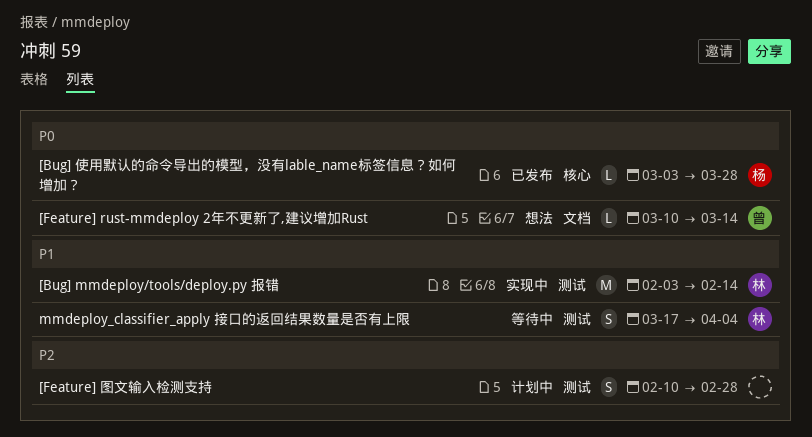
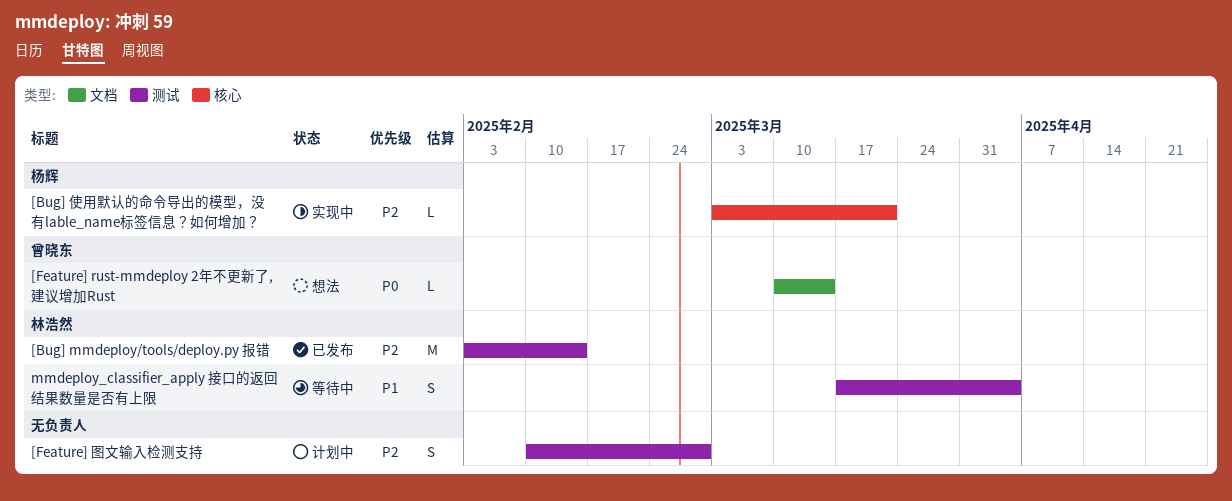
[Bug] mmdeploy/tools/deploy.py 报错, status: 实现中 -> 已发布
[Bug] mmdeploy/tools/deploy.py 报错, priority: P1 -> P2
[Bug] 使用默认的命令导出的模型，没有lable_name标签信息？如何增加？, status: 已发布 -> 实现中
[Bug] 使用默认的命令导出的模型，没有lable_name标签信息？如何增加？, priority: P0 -> P2
[Bug] 使用默认的命令导出的模型，没有lable_name标签信息？如何增加？, due: Mar 28 -> Mar 21

